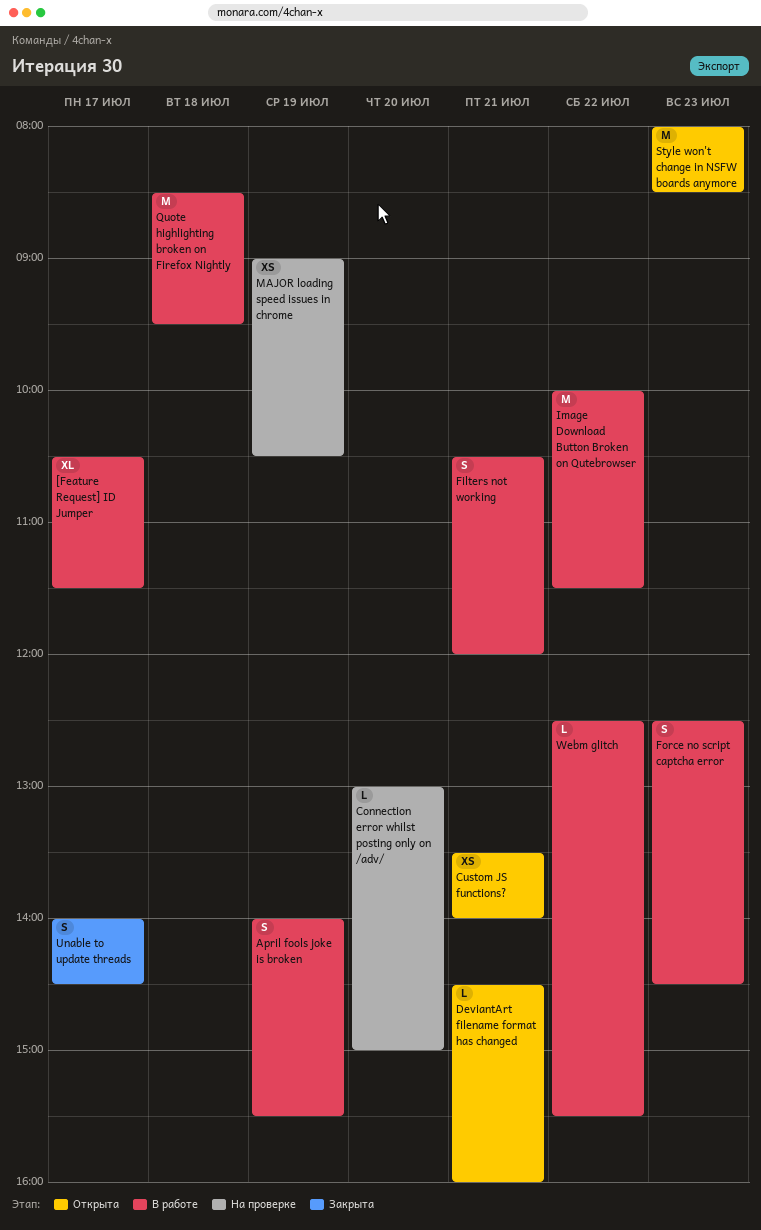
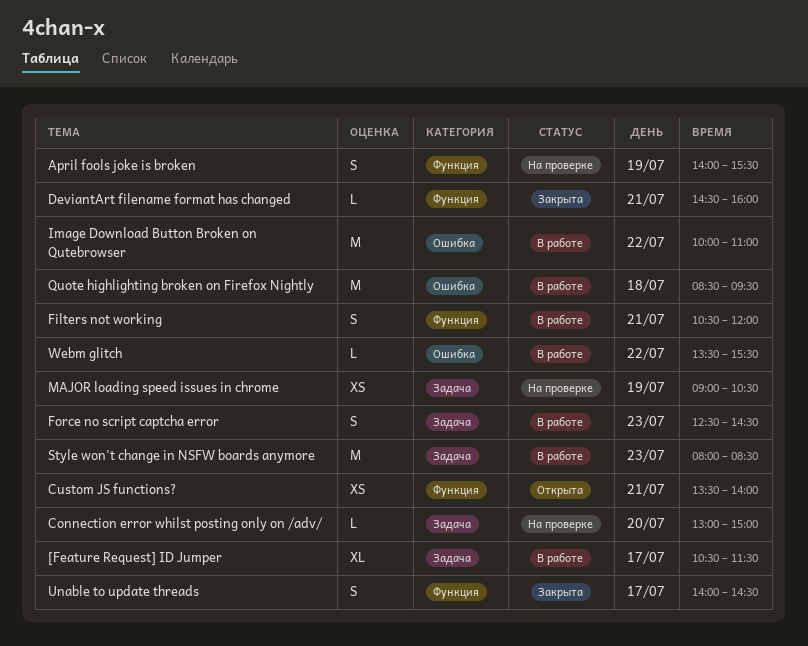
April fools joke is broken, status: В работе -> На проверке
DeviantArt filename format has changed, status: Открыта -> Закрыта
Image Download Button Broken on Qutebrowser, ends: 11:30 -> 11:00
Style won't change in NSFW boards anymore, status: Открыта -> В работе
Webm glitch, begins: 12:30 -> 13:30

